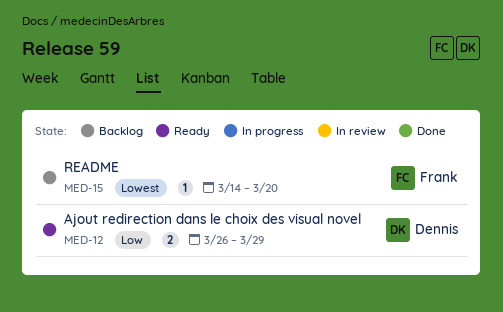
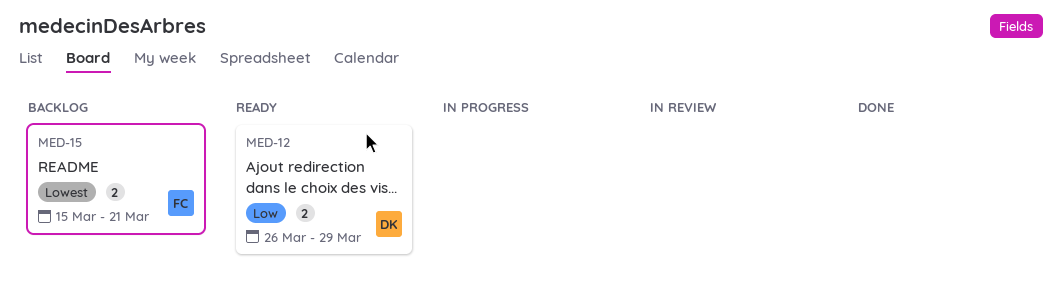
MED-15, estimate: 1 -> 2
MED-15, start: Mar 14 -> Mar 15
MED-15, due: Mar 20 -> Mar 21

